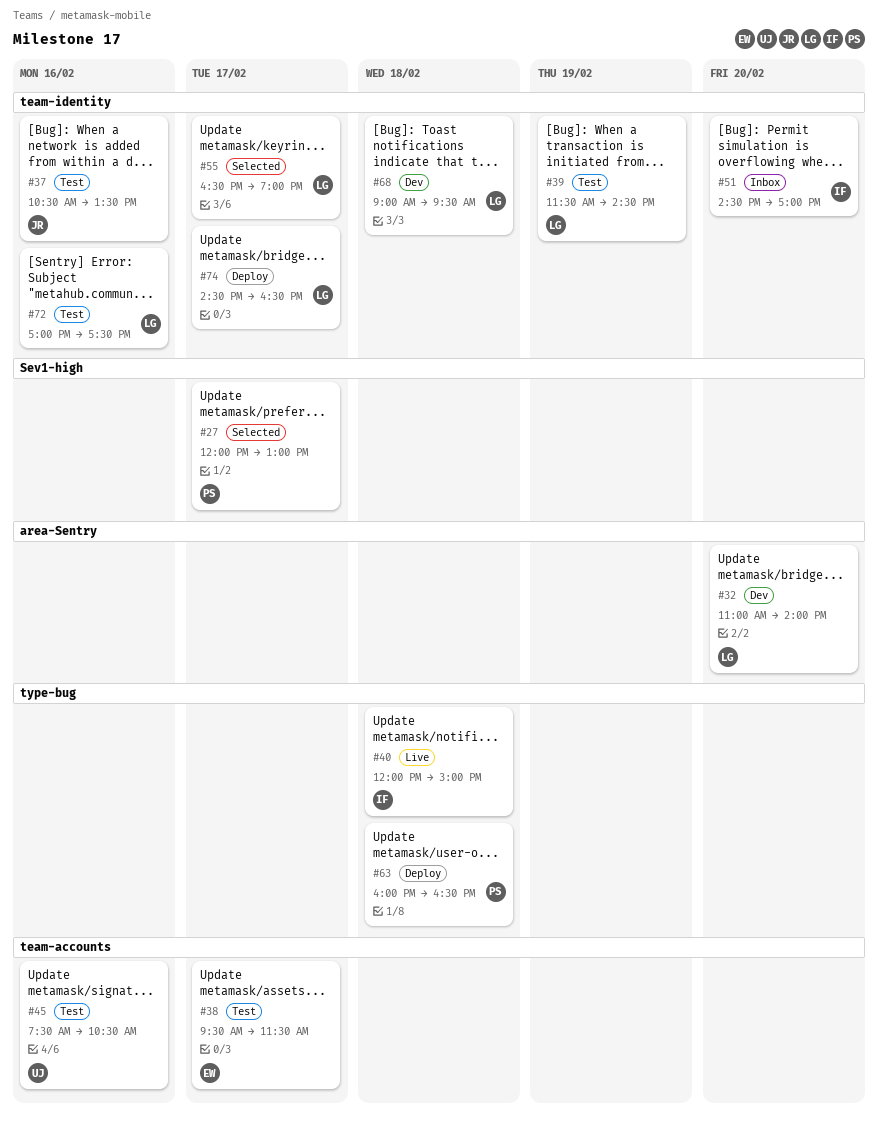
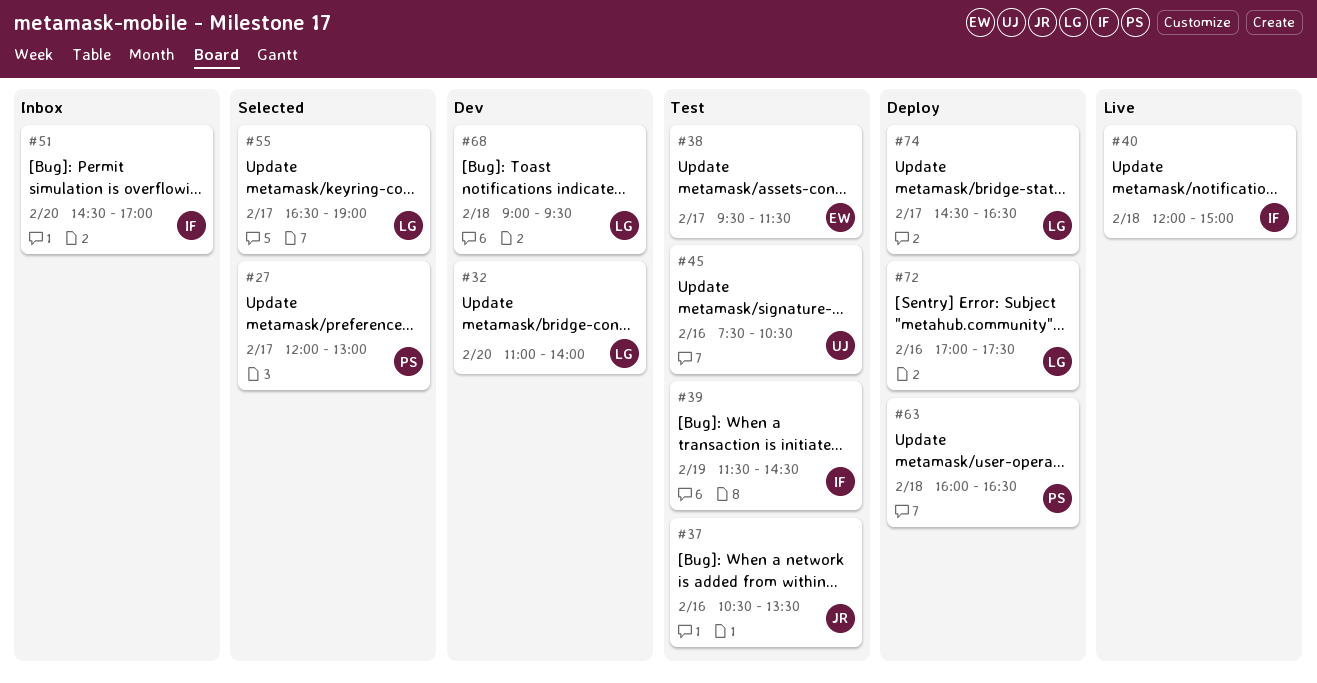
#39, owner: LG -> IF
#72, status: Test -> Deploy

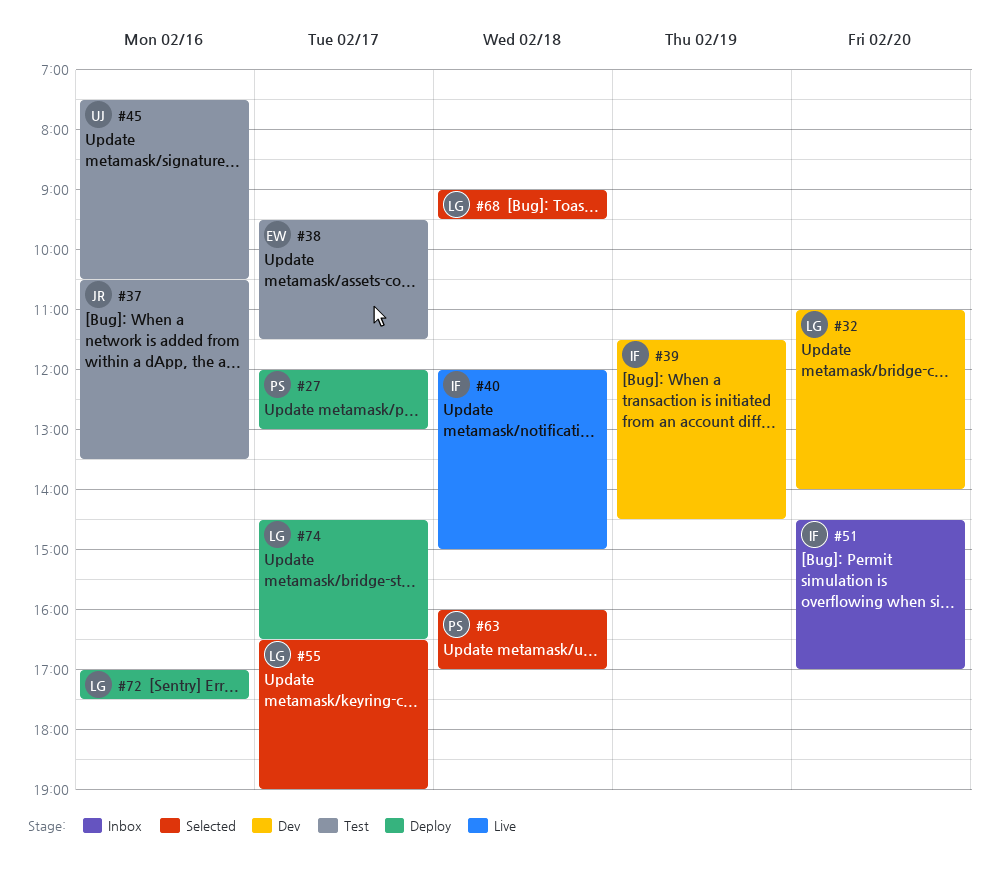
#27, status: Selected -> Deploy
#39, status: Test -> Dev
#63, status: Deploy -> Selected
#63, ends: 16:30 -> 17:00
#68, status: Dev -> Selected

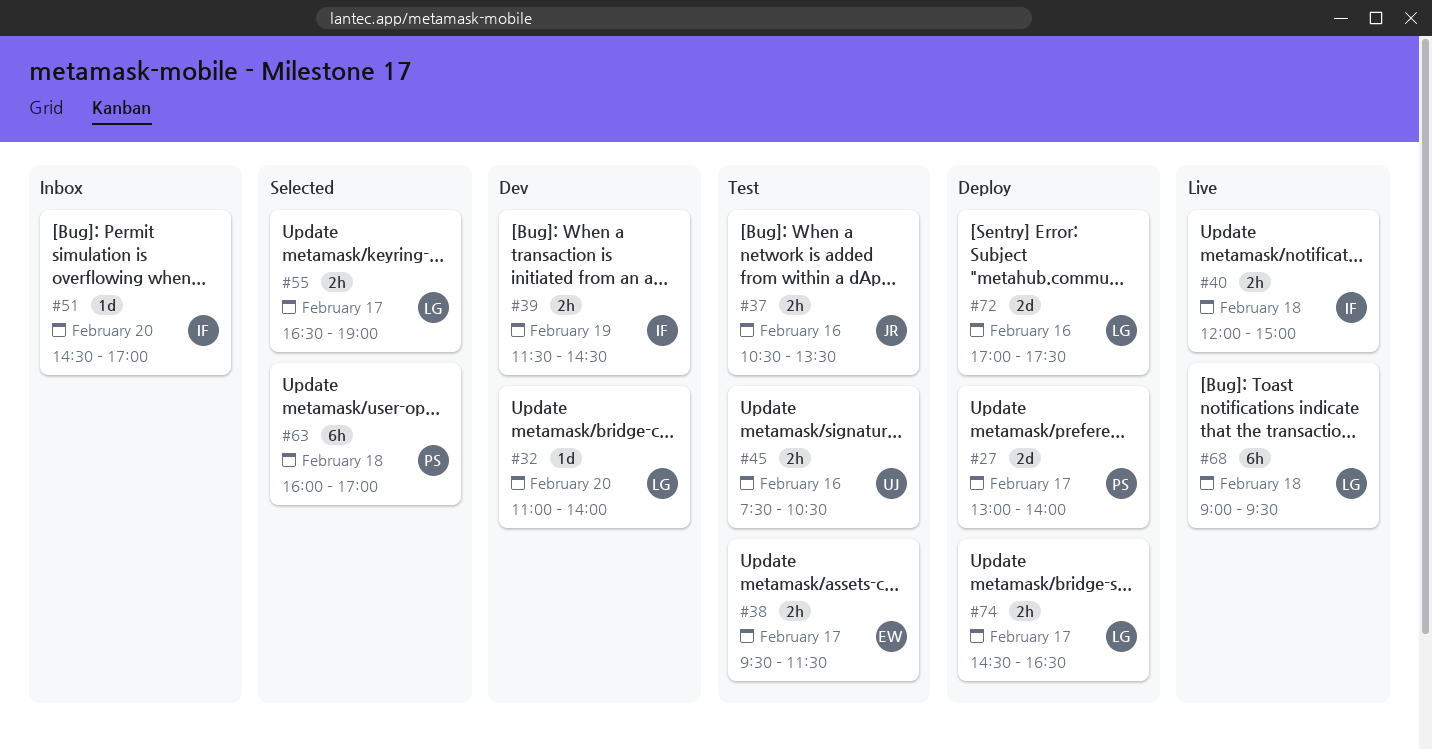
#27, begins: 12:00 -> 13:00
#27, ends: 13:00 -> 14:00
#68, status: Selected -> Live

